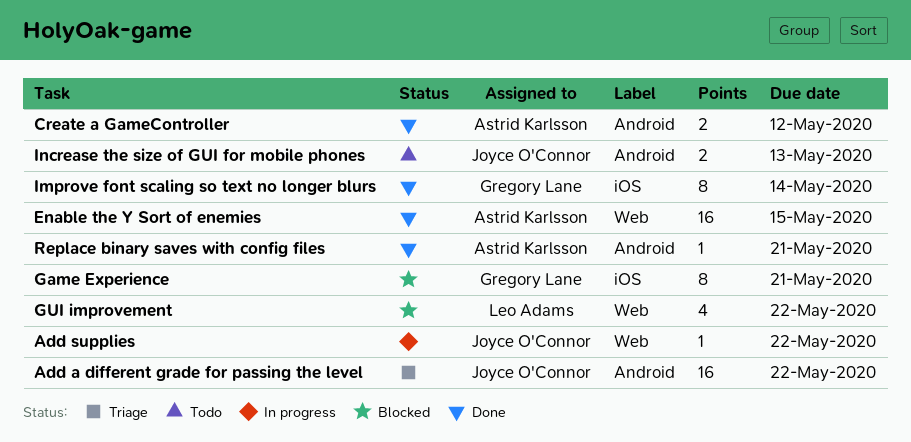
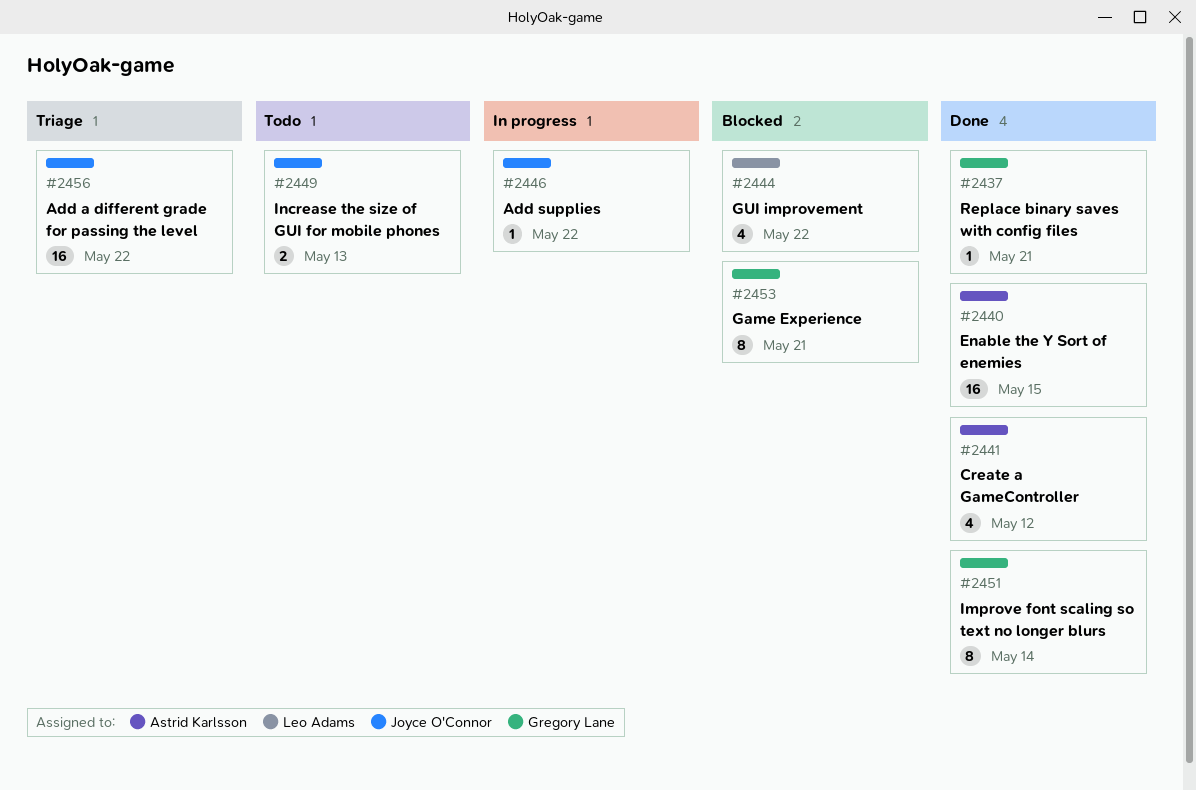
Create a GameController, estimate: 2 -> 4
Replace binary saves with config files, owner: Astrid Karlsson -> Gregory Lane

